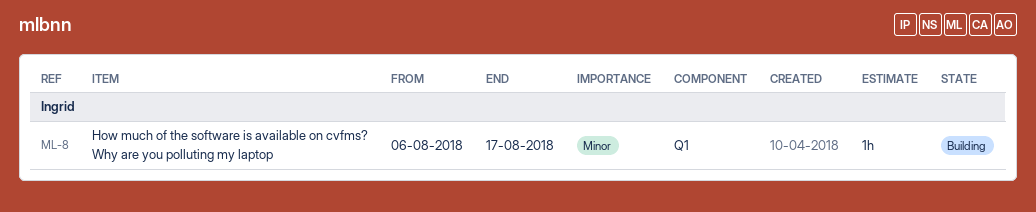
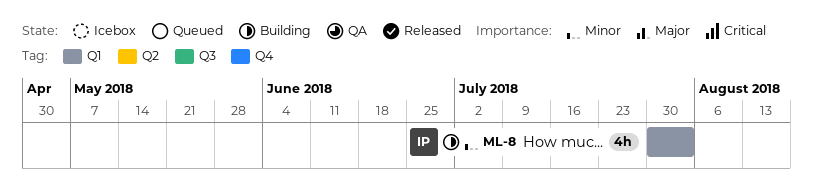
ML-8, estimate: 1h -> 4h
ML-8, start: Aug 6 -> Jul 30
ML-8, due: Aug 17 -> Aug 3

